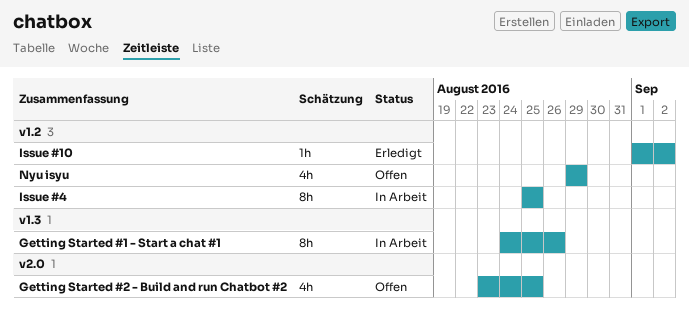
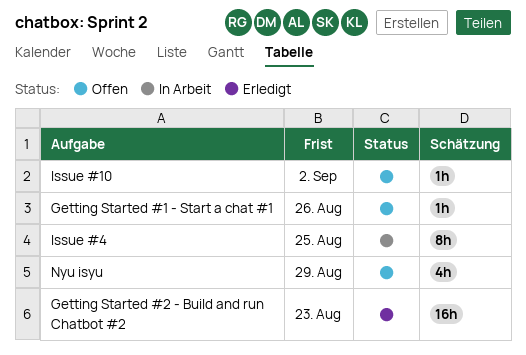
Getting Started #1 - Start a chat #1, status: In Arbeit -> Offen
Getting Started #1 - Start a chat #1, estimate: 8h -> 1h
Getting Started #2 - Build and run Chatbot #2, status: Offen -> Erledigt
Getting Started #2 - Build and run Chatbot #2, estimate: 4h -> 16h
Getting Started #2 - Build and run Chatbot #2, due: Aug 25 -> Aug 23
Issue #10, status: Erledigt -> Offen

